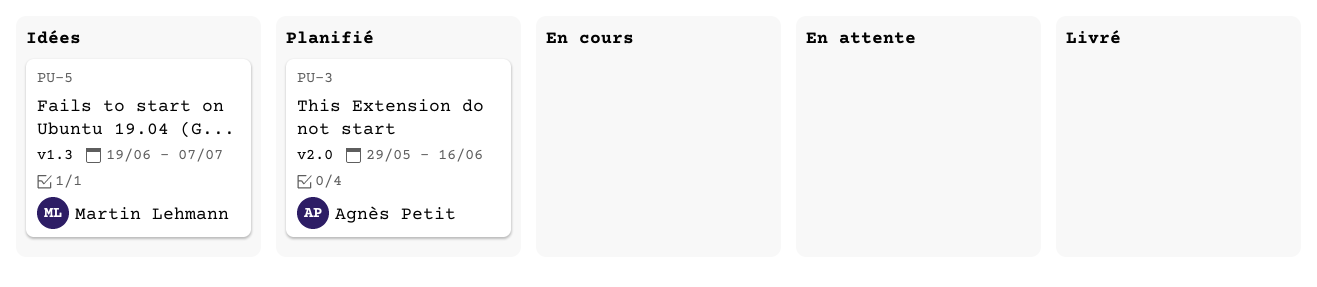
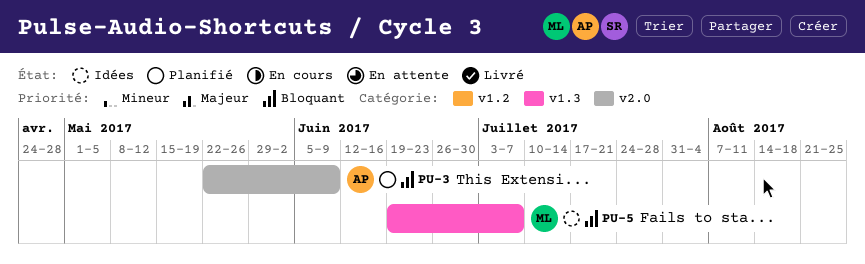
PU-3, start: May 29 -> May 22
PU-3, due: Jun 16 -> Jun 9

